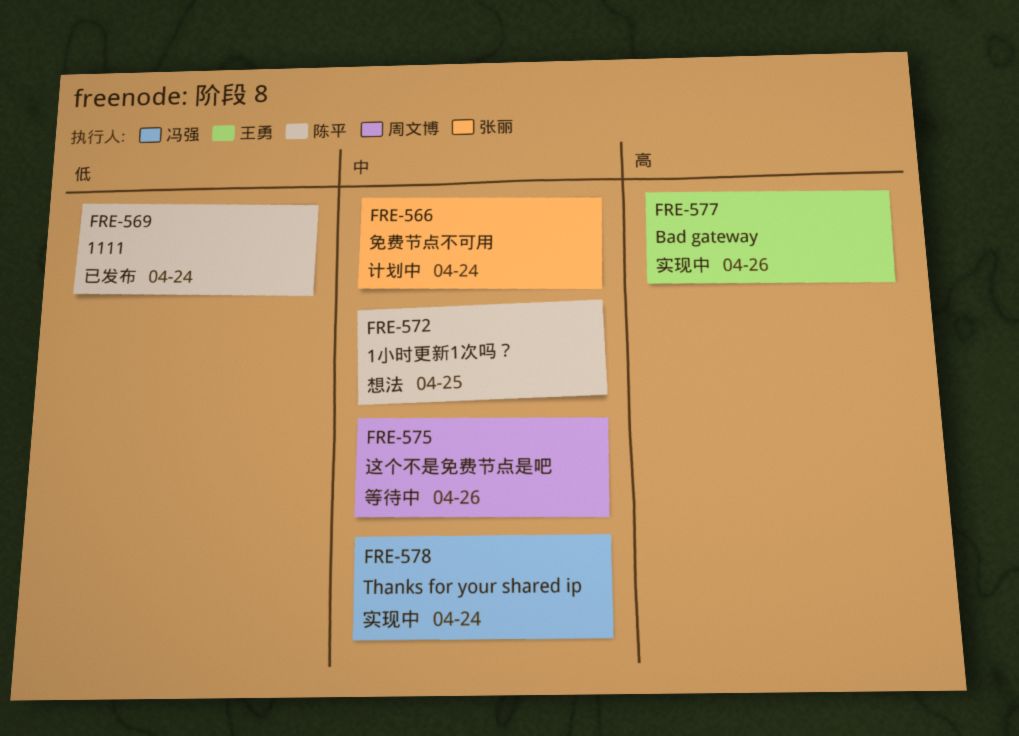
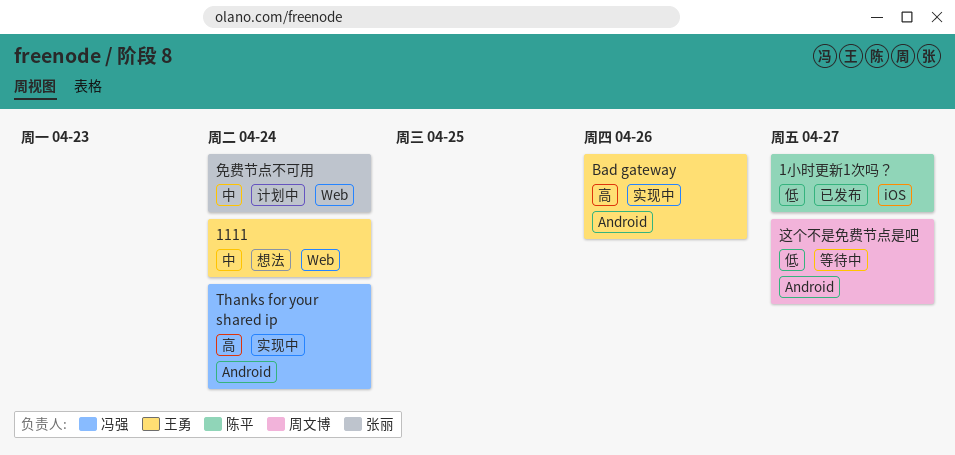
1111, status: 已发布 -> 想法
1111, owner: 陈平 -> 王勇
1111, priority: 低 -> 中
1小时更新1次吗？, status: 想法 -> 已发布
1小时更新1次吗？, priority: 中 -> 低
1小时更新1次吗？, due: Apr 25 -> Apr 27
Thanks for your shared ip, priority: 中 -> 高
这个不是免费节点是吧, priority: 中 -> 低
这个不是免费节点是吧, due: Apr 26 -> Apr 27

